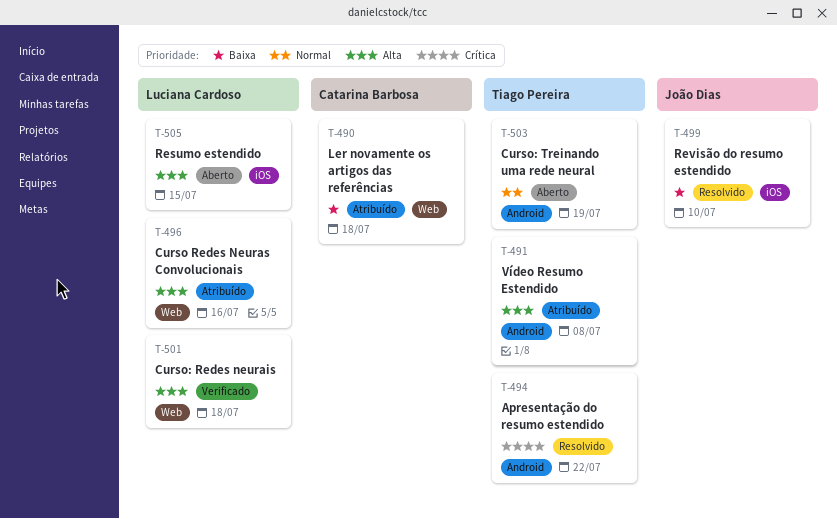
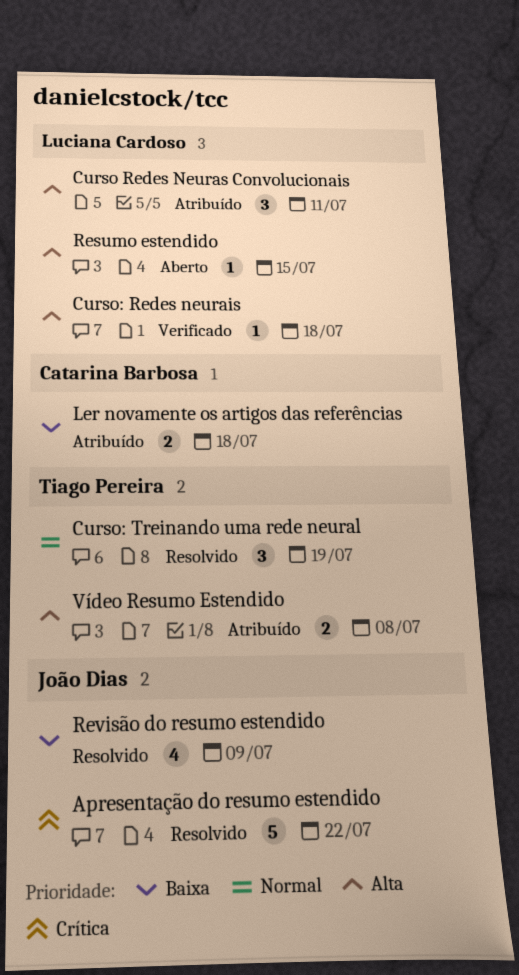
Apresentação do resumo estendido, owner: Tiago Pereira -> João Dias
Curso Redes Neuras Convolucionais, due: Jul 16 -> Jul 11
Curso: Treinando uma rede neural, status: Aberto -> Resolvido
Revisão do resumo estendido, due: Jul 10 -> Jul 9

